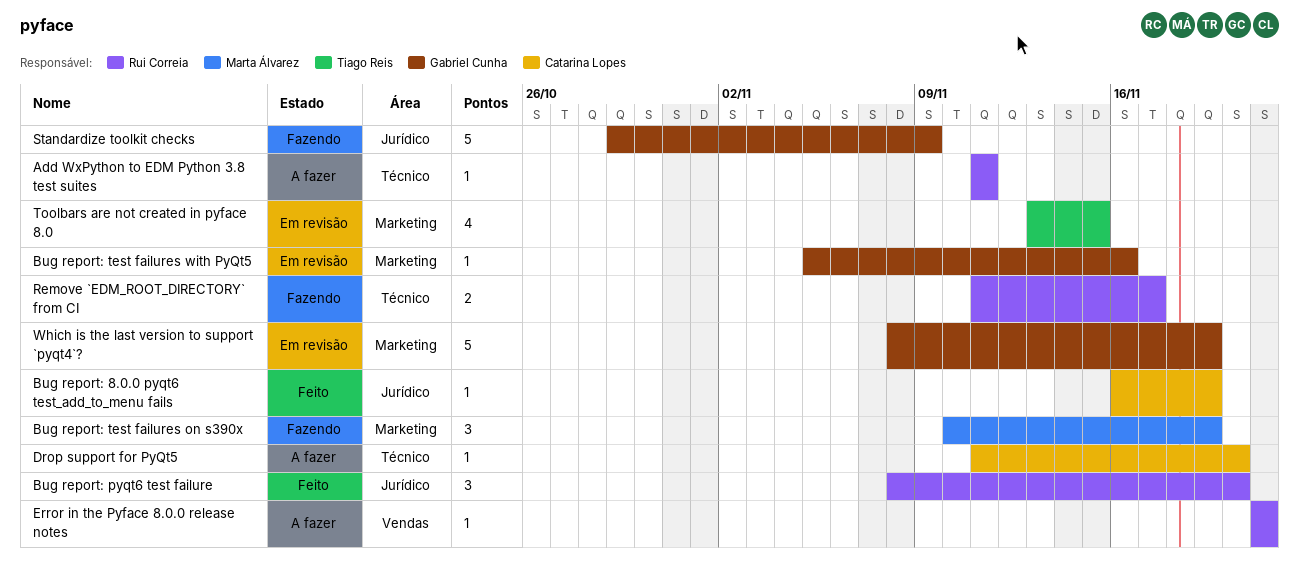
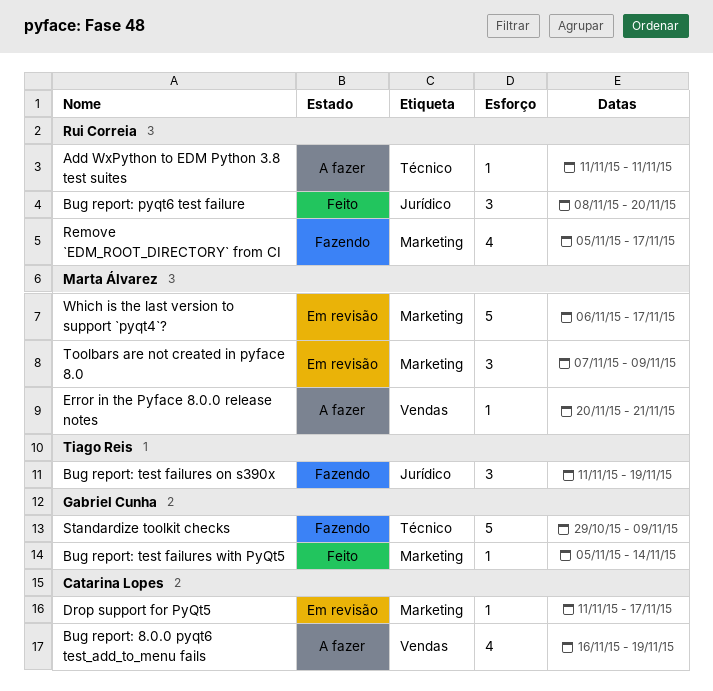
Bug report: 8.0.0 pyqt6 test_add_to_menu fails, status: Feito -> A fazer
Bug report: 8.0.0 pyqt6 test_add_to_menu fails, label: Jurídico -> Vendas
Bug report: 8.0.0 pyqt6 test_add_to_menu fails, estimate: 1 -> 4
Bug report: test failures on s390x, owner: Marta Álvarez -> Tiago Reis
Bug report: test failures on s390x, label: Marketing -> Jurídico
Bug report: test failures on s390x, start: Nov 10 -> Nov 11
Bug report: test failures with PyQt5, status: Em revisão -> Feito
Bug report: test failures with PyQt5, due: Nov 16 -> Nov 14
Drop support for PyQt5, status: A fazer -> Em revisão
Drop support for PyQt5, label: Técnico -> Marketing
Drop support for PyQt5, due: Nov 20 -> Nov 17
Error in the Pyface 8.0.0 release notes, owner: Rui Correia -> Marta Álvarez
Error in the Pyface 8.0.0 release notes, start: Nov 21 -> Nov 20
Remove `EDM_ROOT_DIRECTORY` from CI, label: Técnico -> Marketing
Remove `EDM_ROOT_DIRECTORY` from CI, estimate: 2 -> 4
Remove `EDM_ROOT_DIRECTORY` from CI, start: Nov 11 -> Nov 5
Standardize toolkit checks, label: Jurídico -> Técnico
Toolbars are not created in pyface 8.0, owner: Tiago Reis -> Marta Álvarez
Toolbars are not created in pyface 8.0, estimate: 4 -> 3
Toolbars are not created in pyface 8.0, start: Nov 13 -> Nov 7
Toolbars are not created in pyface 8.0, due: Nov 15 -> Nov 9
Which is the last version to support `pyqt4`?, owner: Gabriel Cunha -> Marta Álvarez
Which is the last version to support `pyqt4`?, start: Nov 8 -> Nov 6
Which is the last version to support `pyqt4`?, due: Nov 19 -> Nov 17

